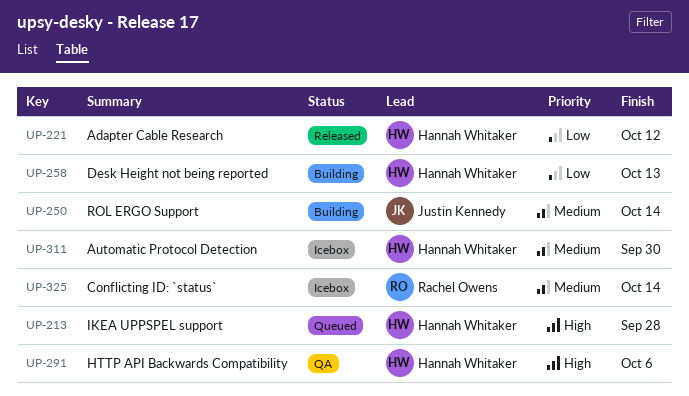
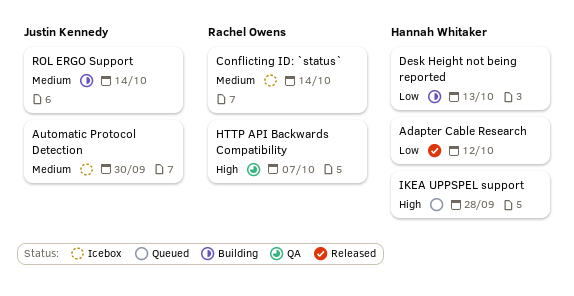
Automatic Protocol Detection, owner: Hannah Whitaker -> Justin Kennedy
HTTP API Backwards Compatibility, owner: Hannah Whitaker -> Rachel Owens
HTTP API Backwards Compatibility, due: Oct 6 -> Oct 7

